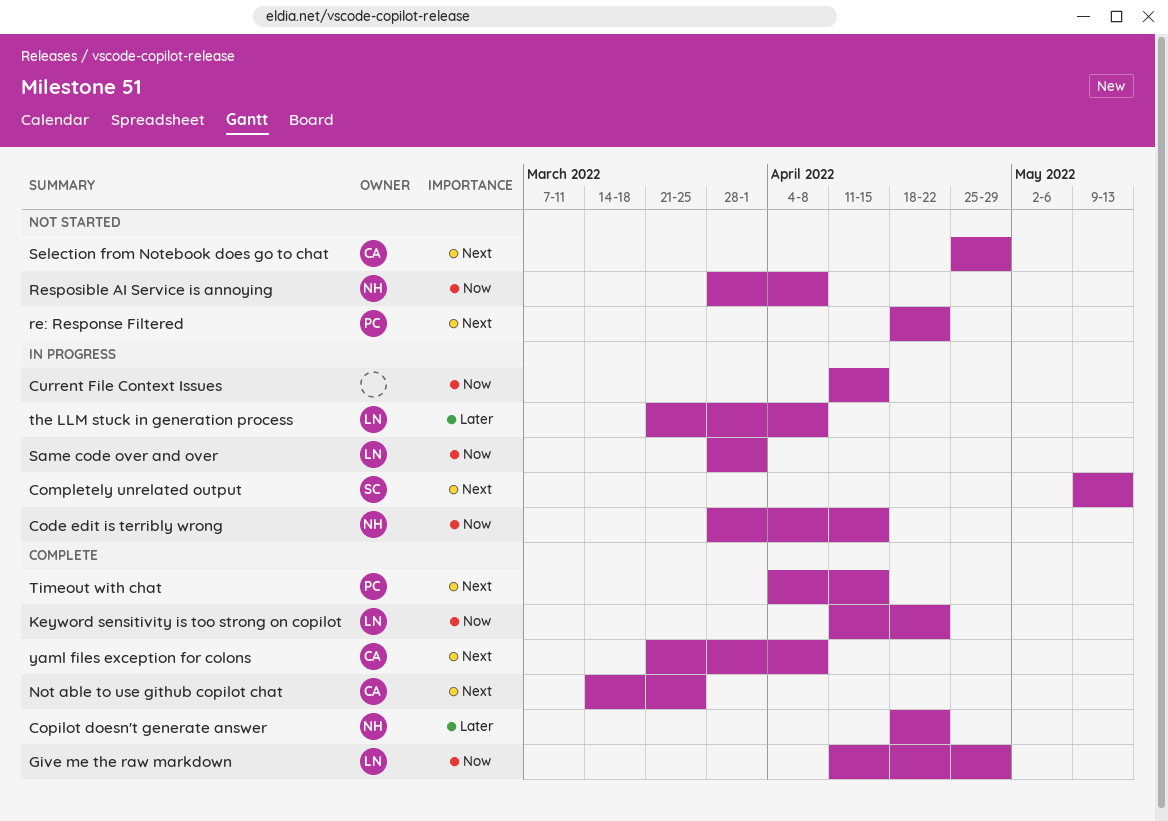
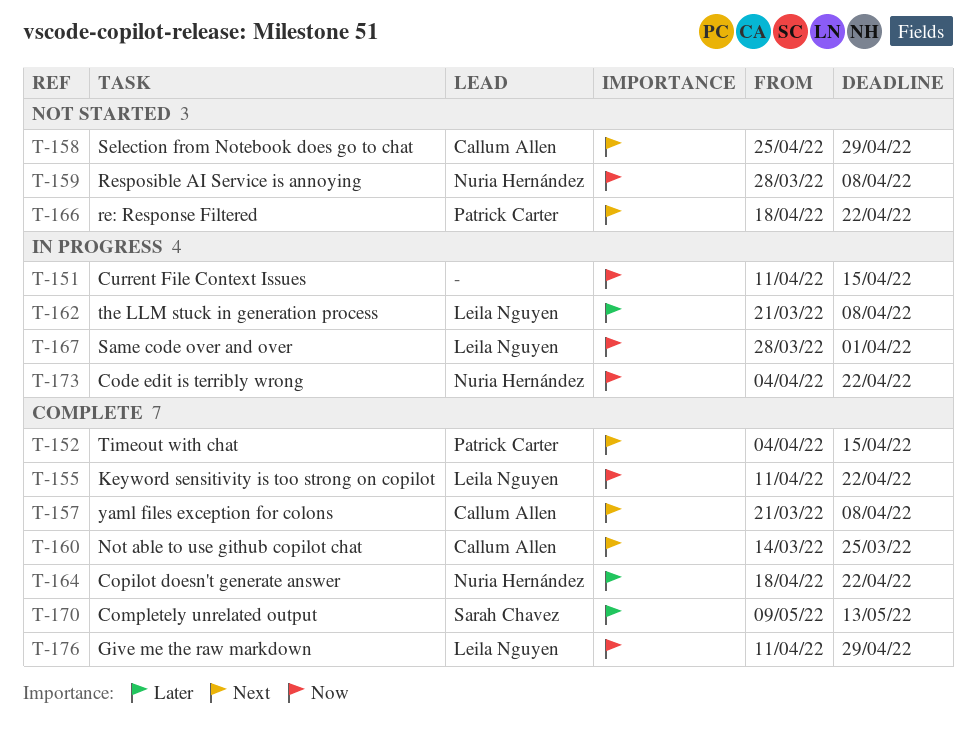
Code edit is terribly wrong, start: Mar 28 -> Apr 4
Code edit is terribly wrong, due: Apr 15 -> Apr 22
Completely unrelated output, status: In progress -> Complete
Completely unrelated output, priority: Next -> Later

